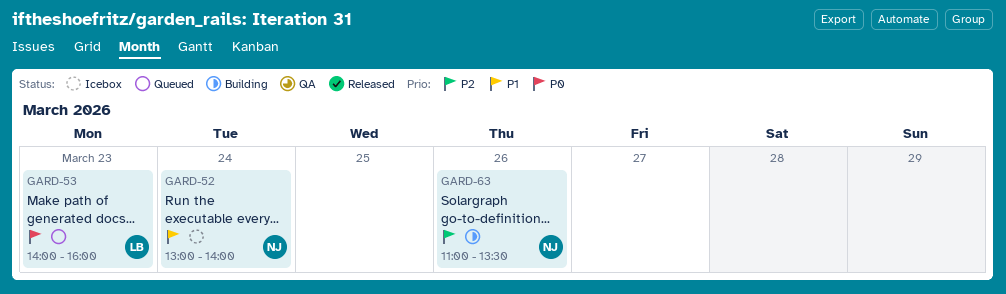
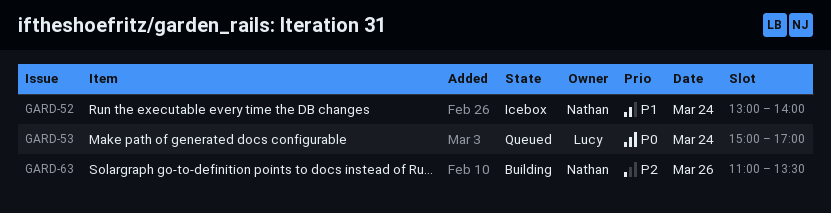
GARD-53, day: Mar 23 -> Mar 24
GARD-53, begins: 14:00 -> 15:00
GARD-53, ends: 16:00 -> 17:00

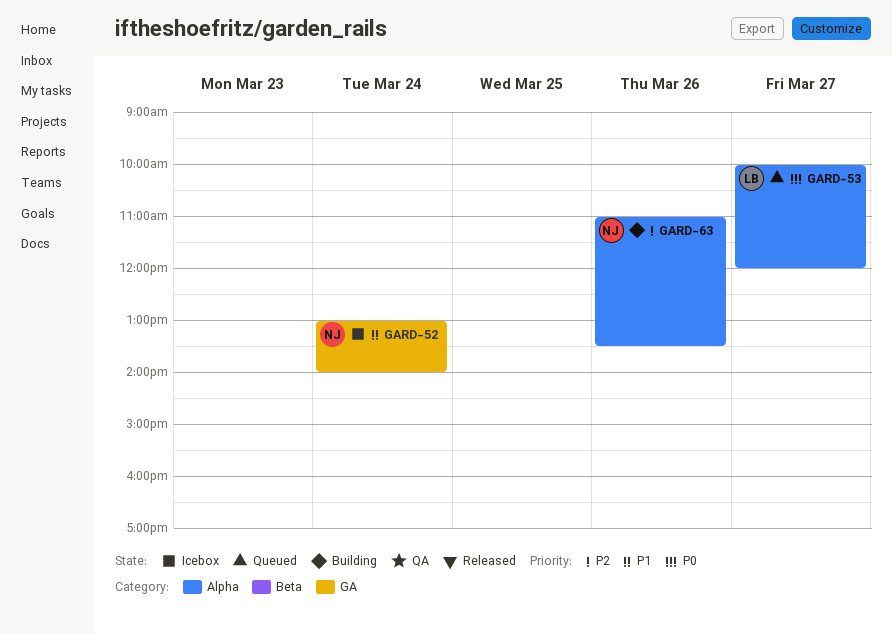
GARD-53, day: Mar 24 -> Mar 27
GARD-53, begins: 15:00 -> 10:00
GARD-53, ends: 17:00 -> 12:00

